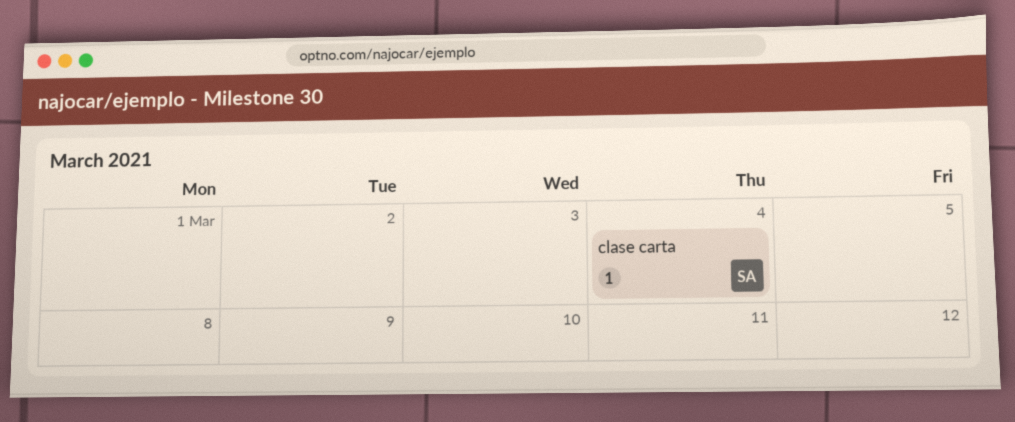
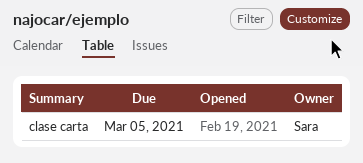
clase carta, due: Mar 4 -> Mar 5

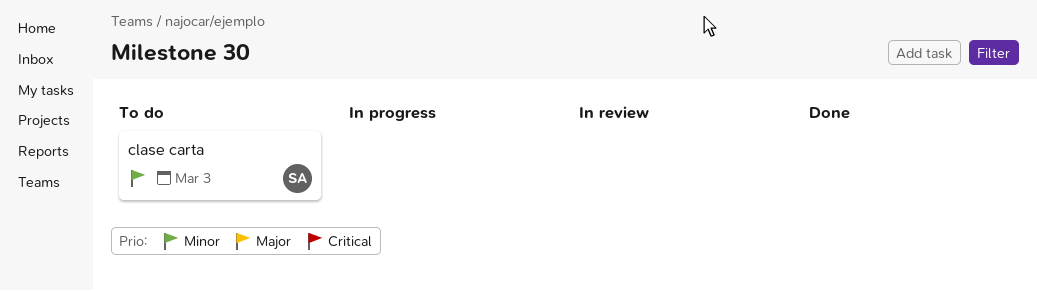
clase carta, due: Mar 5 -> Mar 3

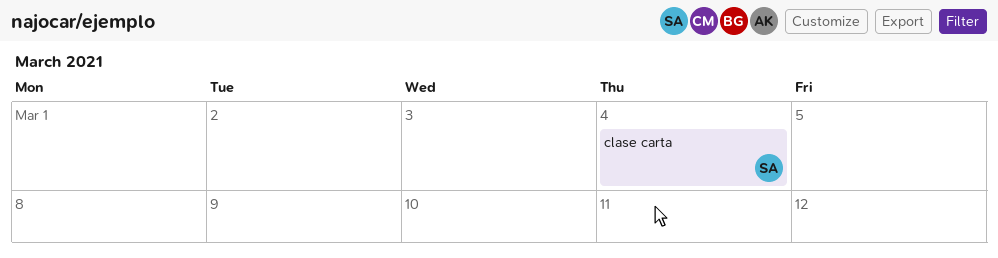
clase carta, due: Mar 3 -> Mar 4

